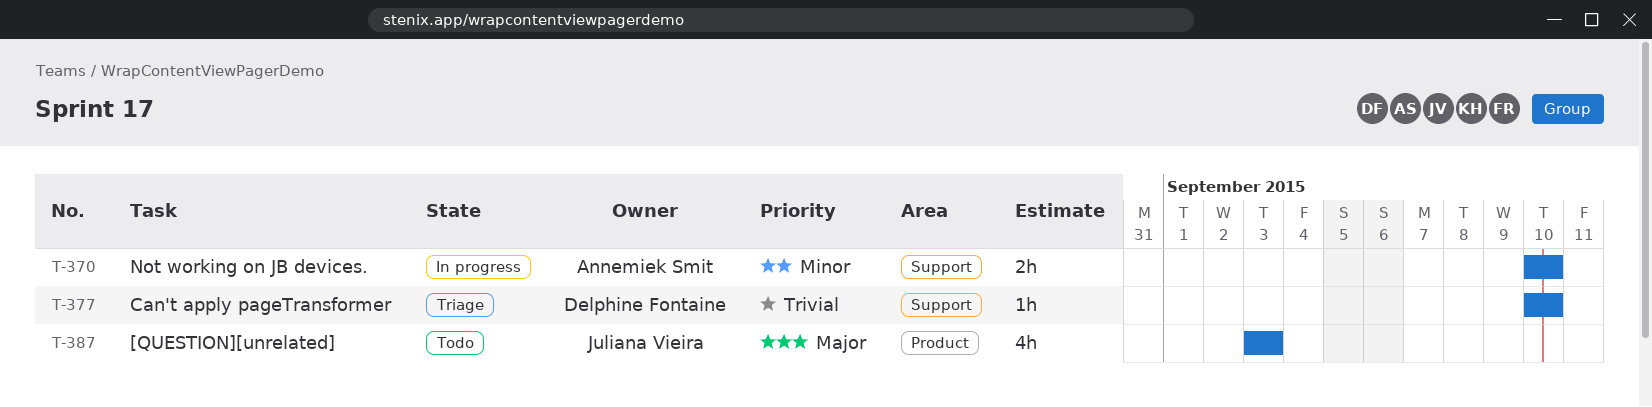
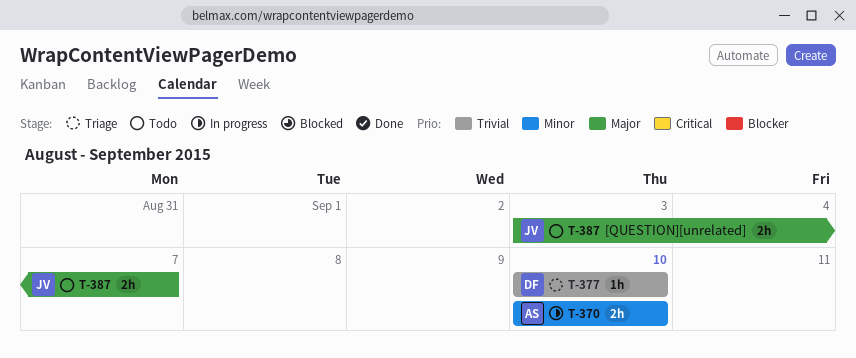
T-387, estimate: 4h -> 2h
T-387, due: Sep 3 -> Sep 7

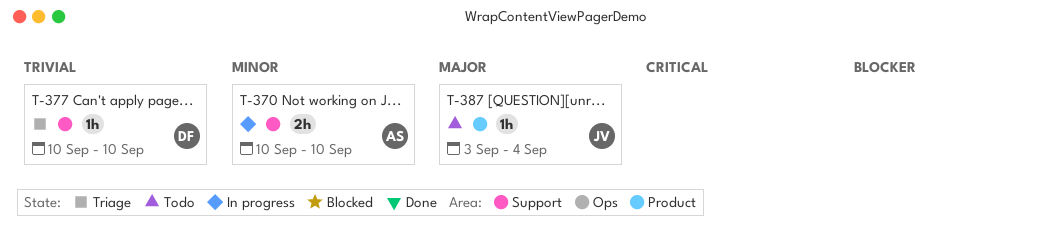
T-387, estimate: 2h -> 1h
T-387, due: Sep 7 -> Sep 4

